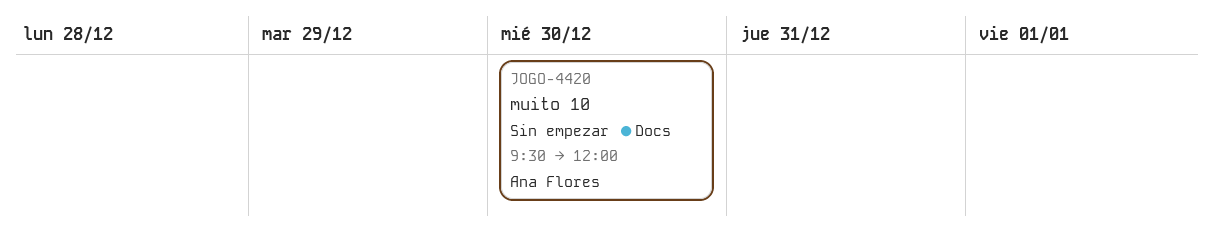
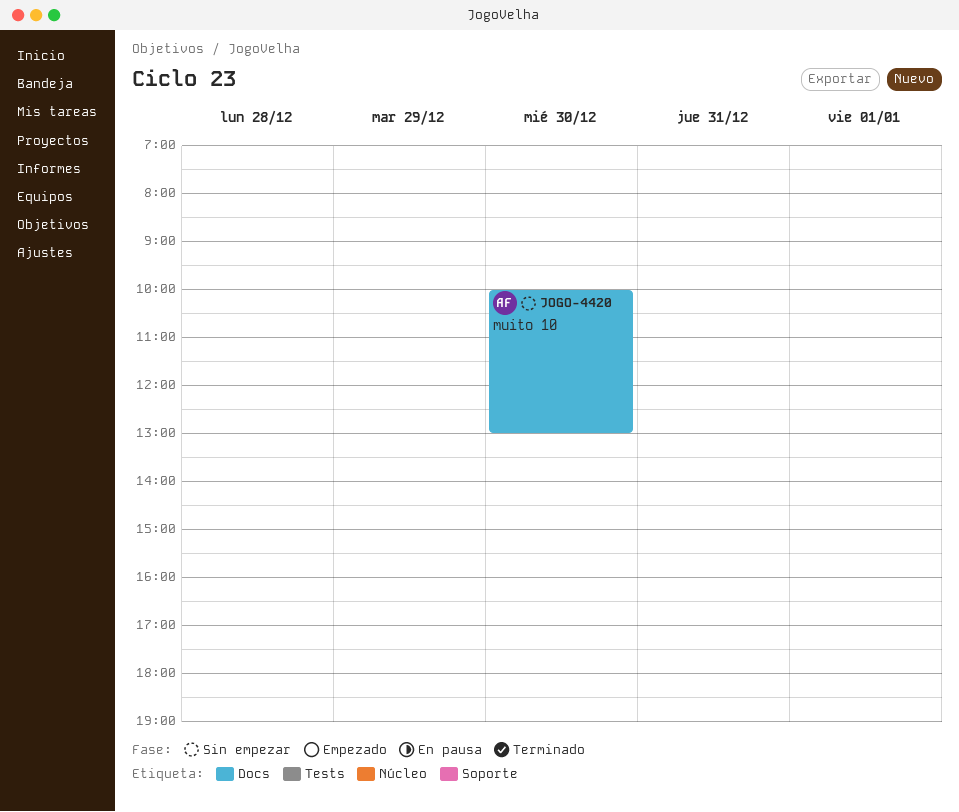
JOGO-4420, begins: 09:30 -> 10:00
JOGO-4420, ends: 12:00 -> 13:00

